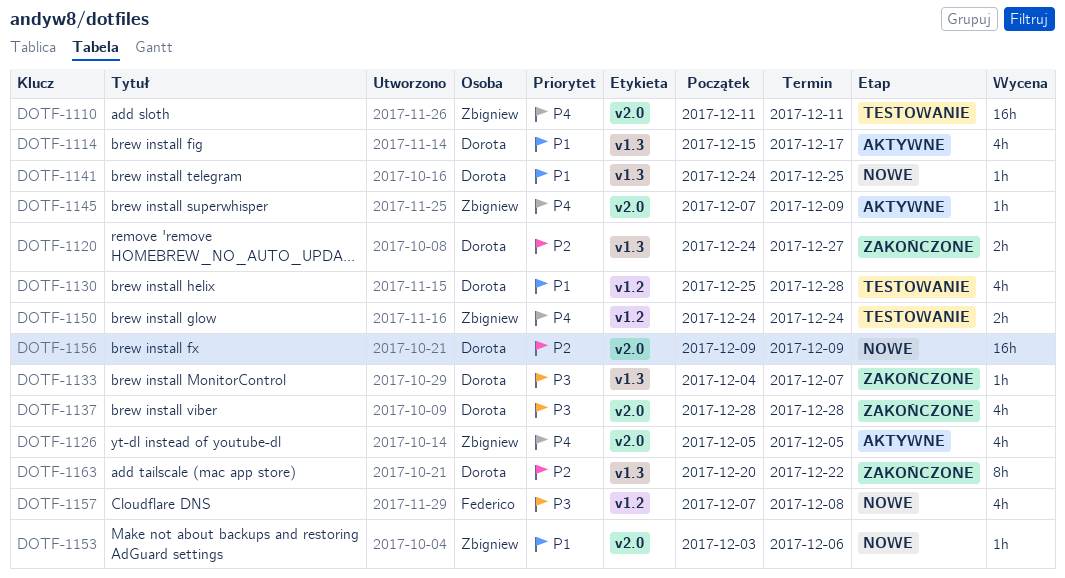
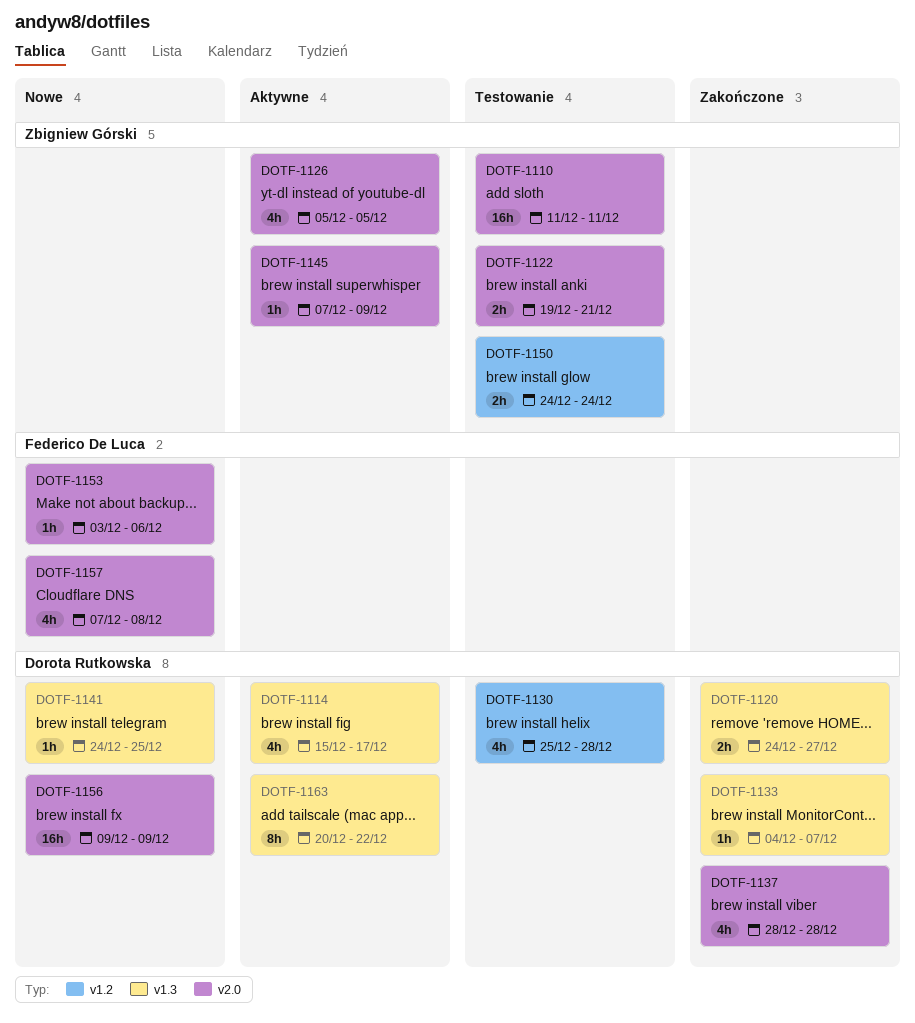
DOTF-1122: none -> present
DOTF-1153, owner: Zbigniew Górski -> Federico De Luca
DOTF-1157, label: v1.2 -> v2.0
DOTF-1163, status: Zakończone -> Aktywne

